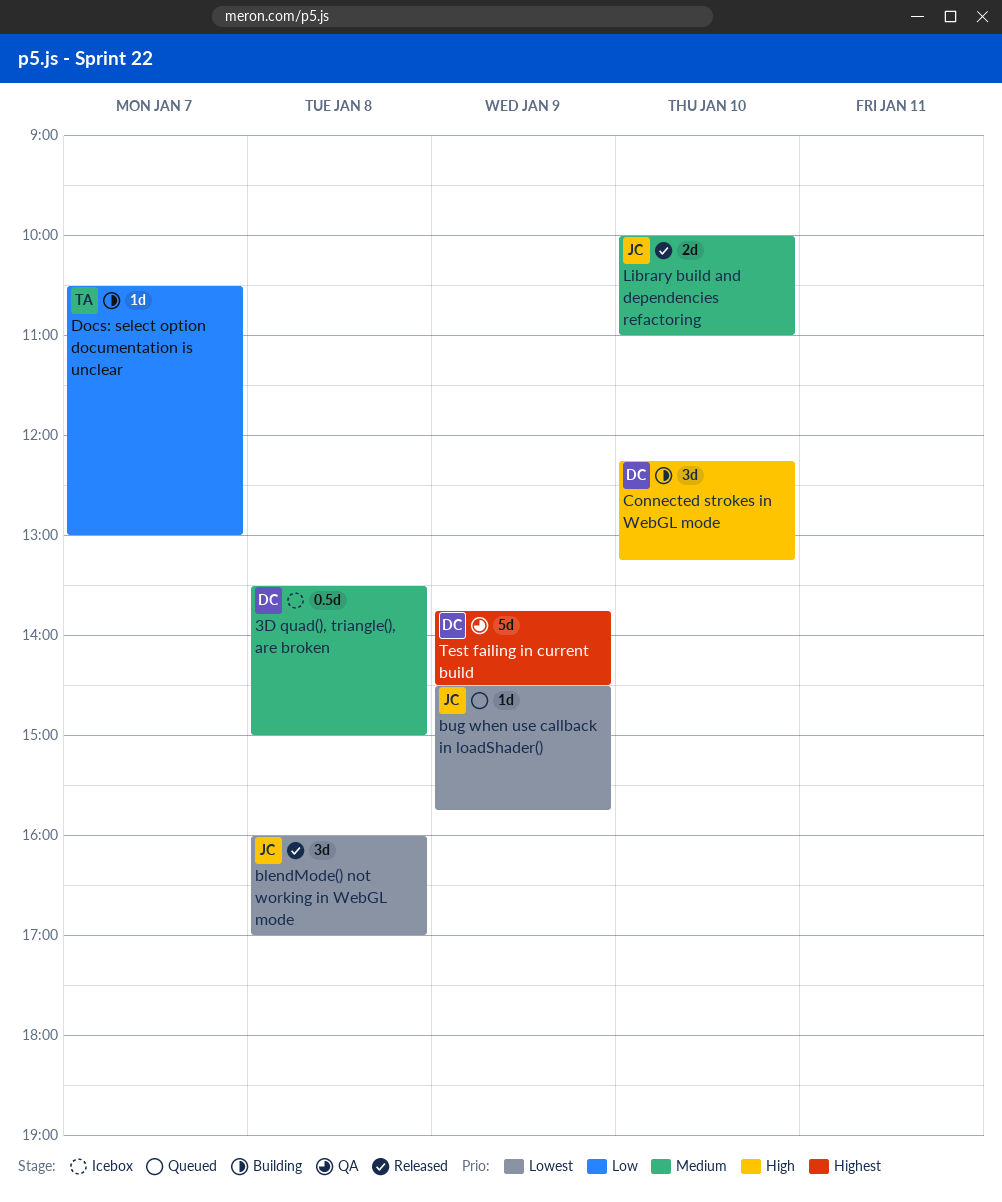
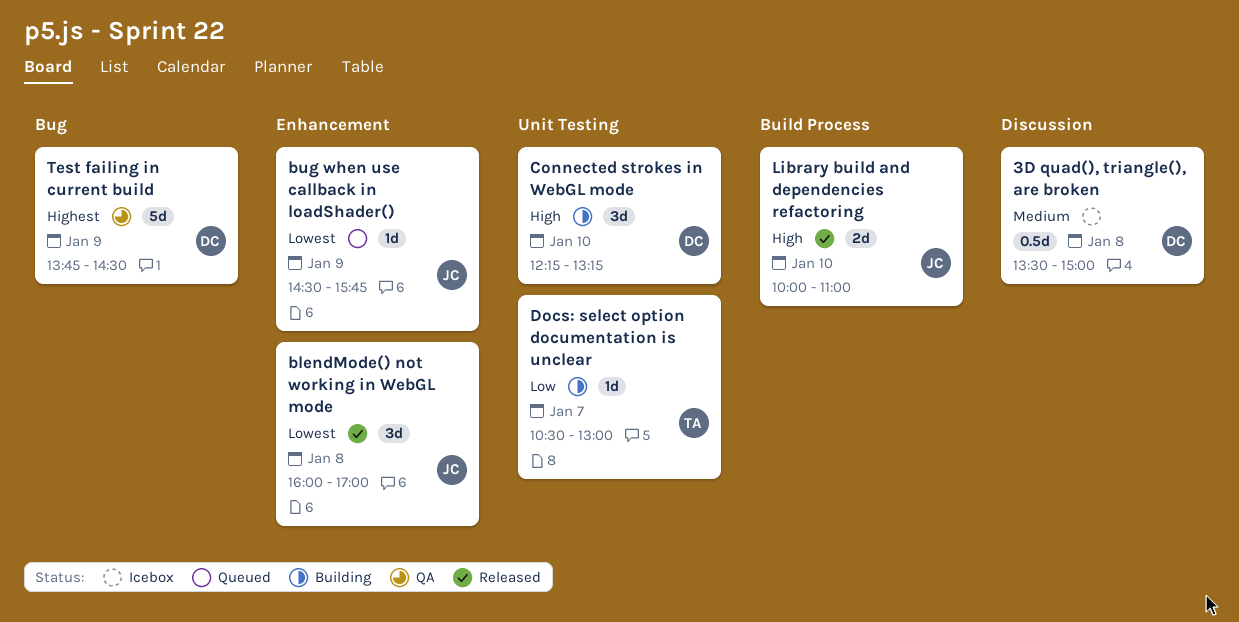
Library build and dependencies refactoring, priority: Medium -> High

